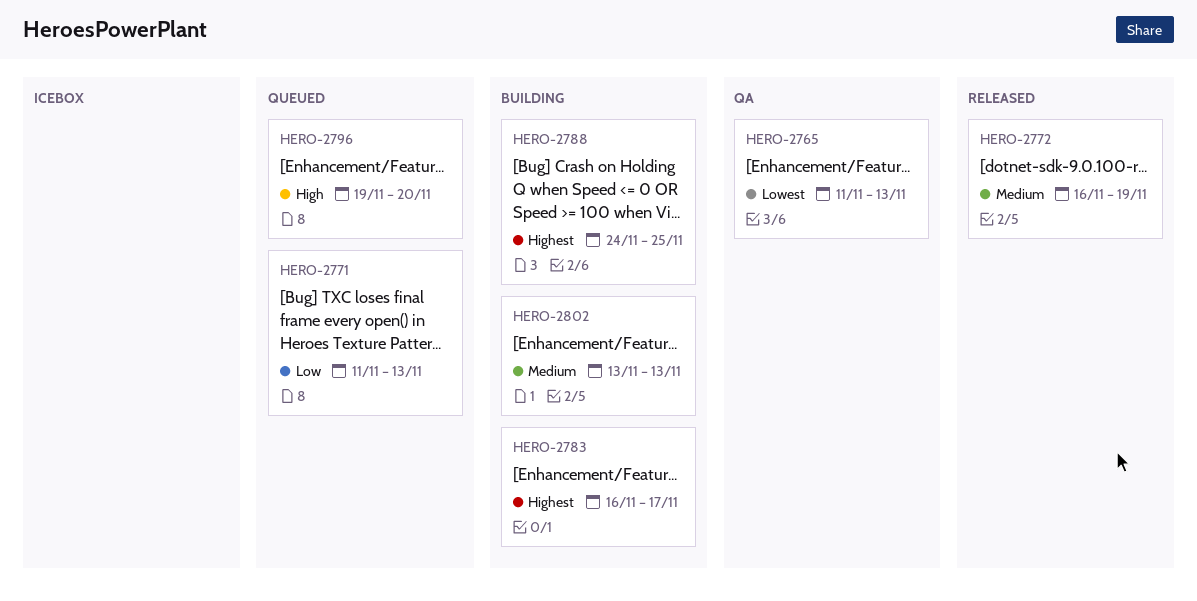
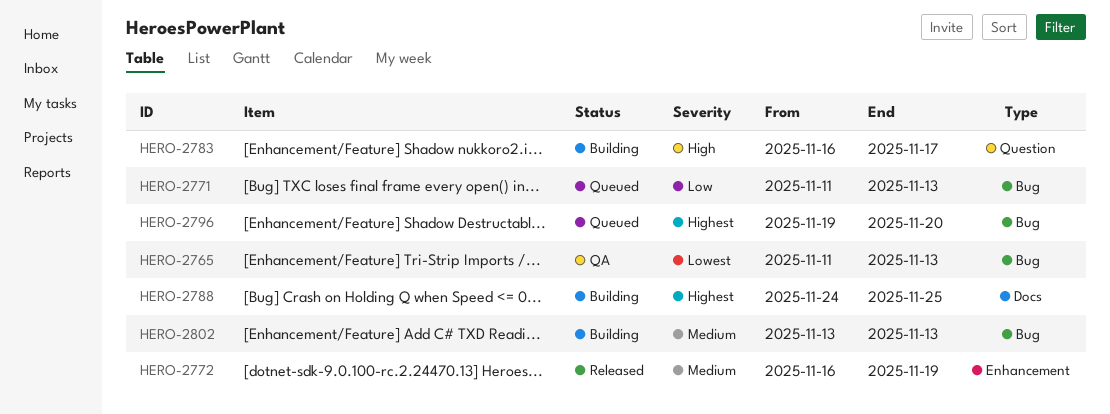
HERO-2783, priority: Highest -> High
HERO-2796, priority: High -> Highest

